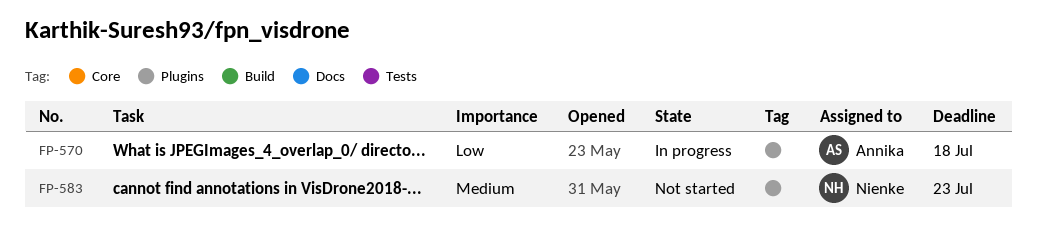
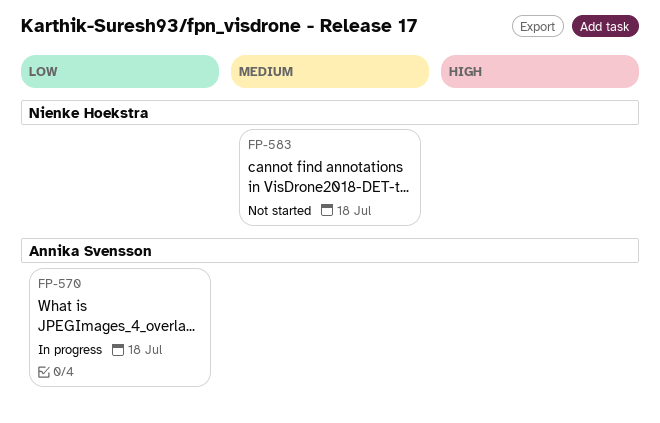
FP-583, due: Jul 23 -> Jul 18

